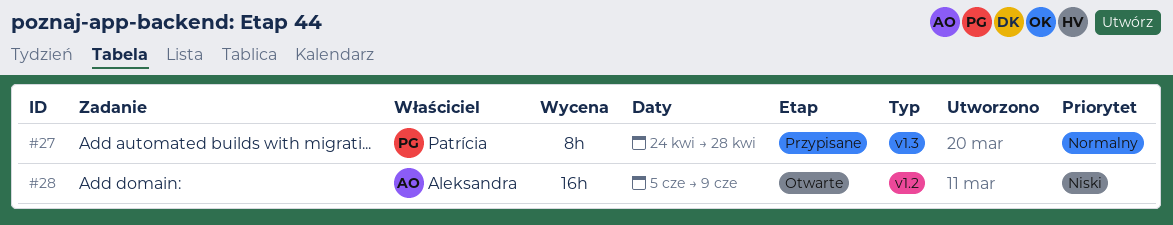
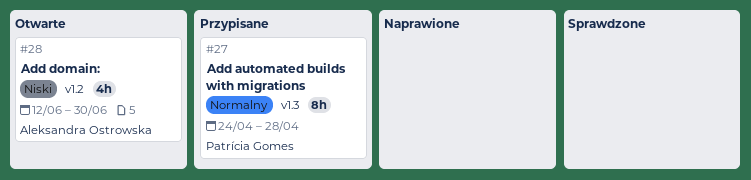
#28, estimate: 16h -> 4h
#28, start: Jun 5 -> Jun 12
#28, due: Jun 9 -> Jun 30

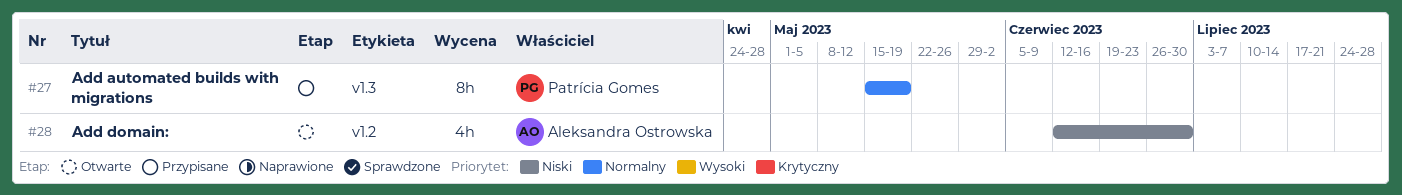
#27, start: Apr 24 -> May 15
#27, due: Apr 28 -> May 19

